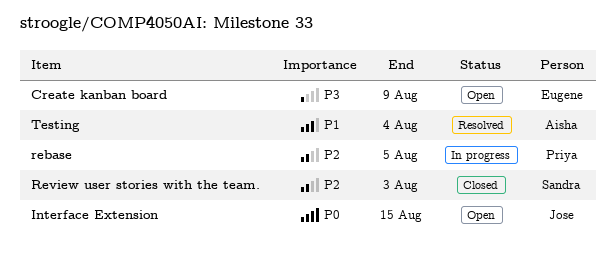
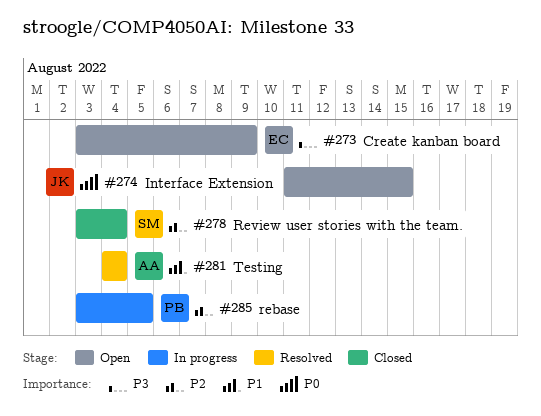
Review user stories with the team., due: Aug 3 -> Aug 4

